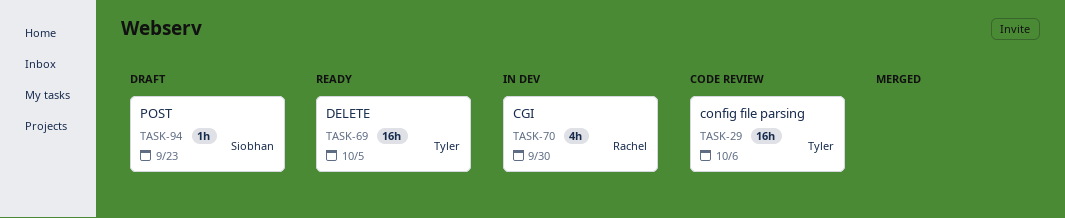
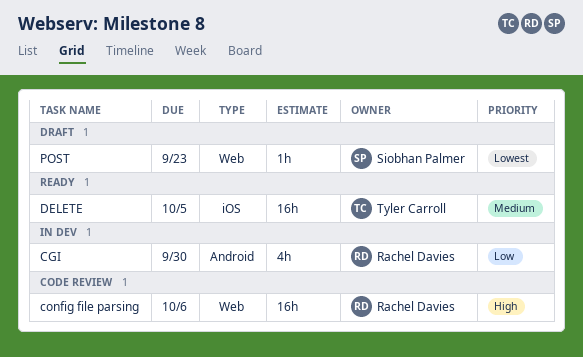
config file parsing, owner: Tyler Carroll -> Rachel Davies

